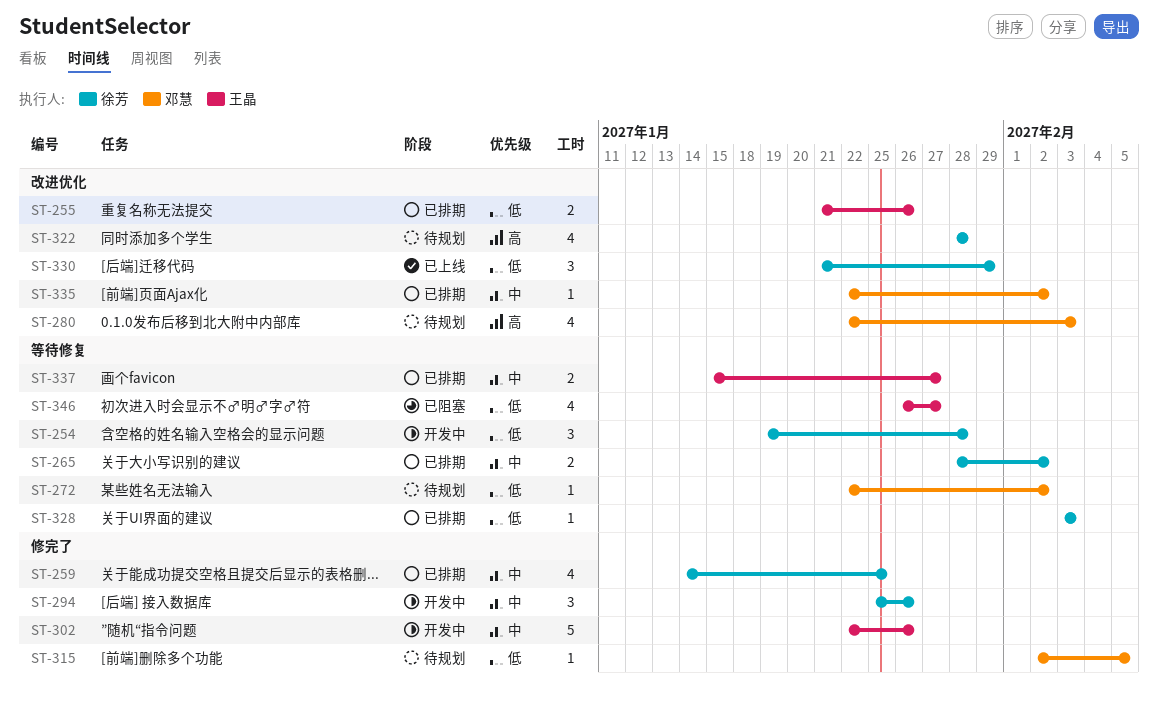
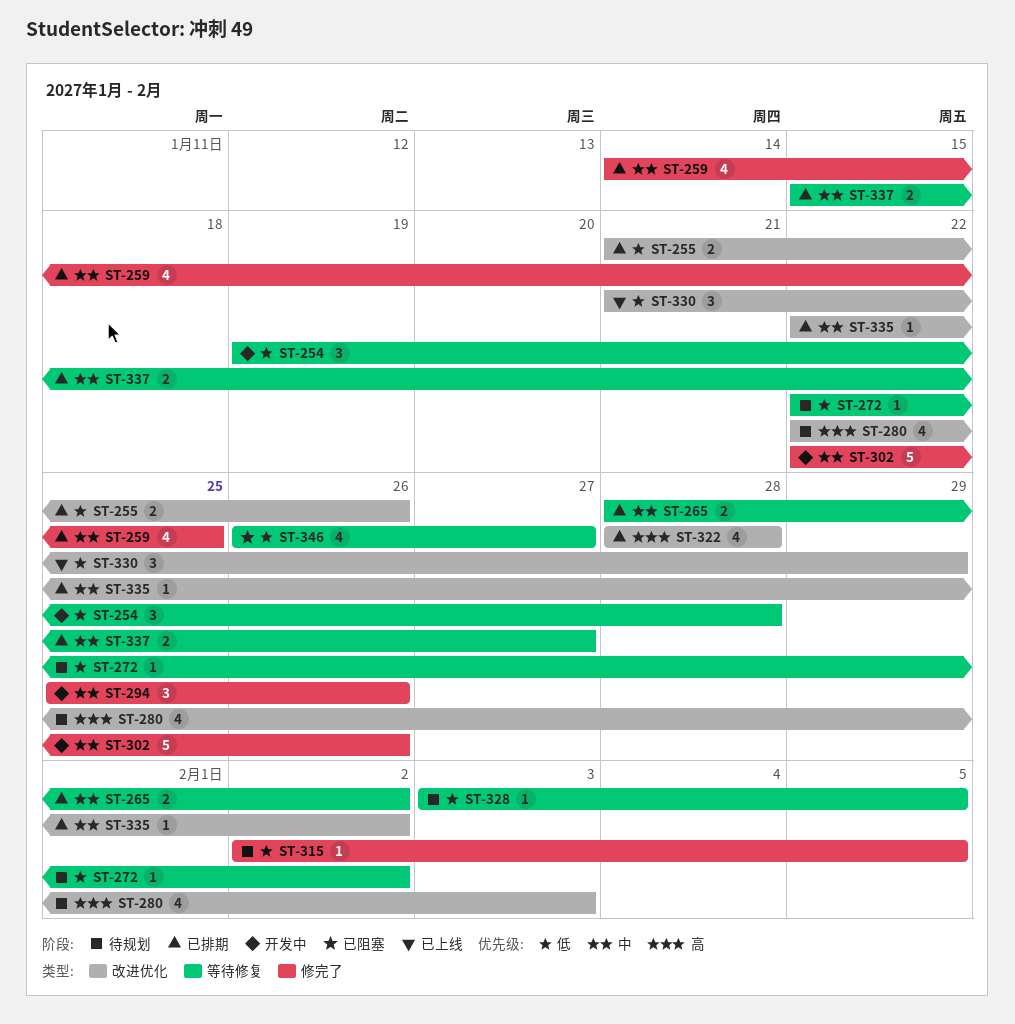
ST-322, status: 待规划 -> 已排期
ST-328, status: 已排期 -> 待规划
ST-328, due: Feb 3 -> Feb 5

